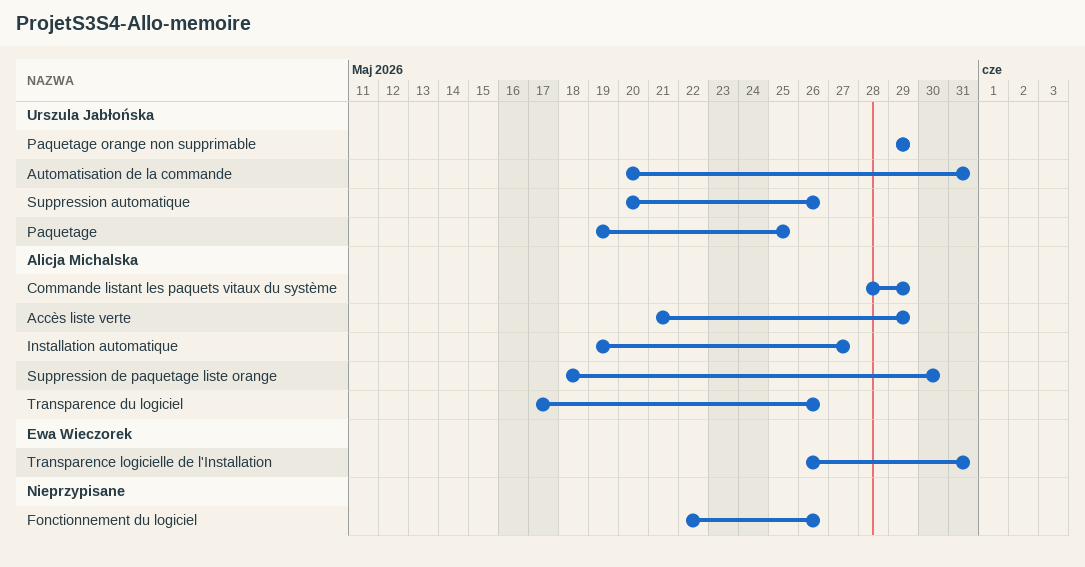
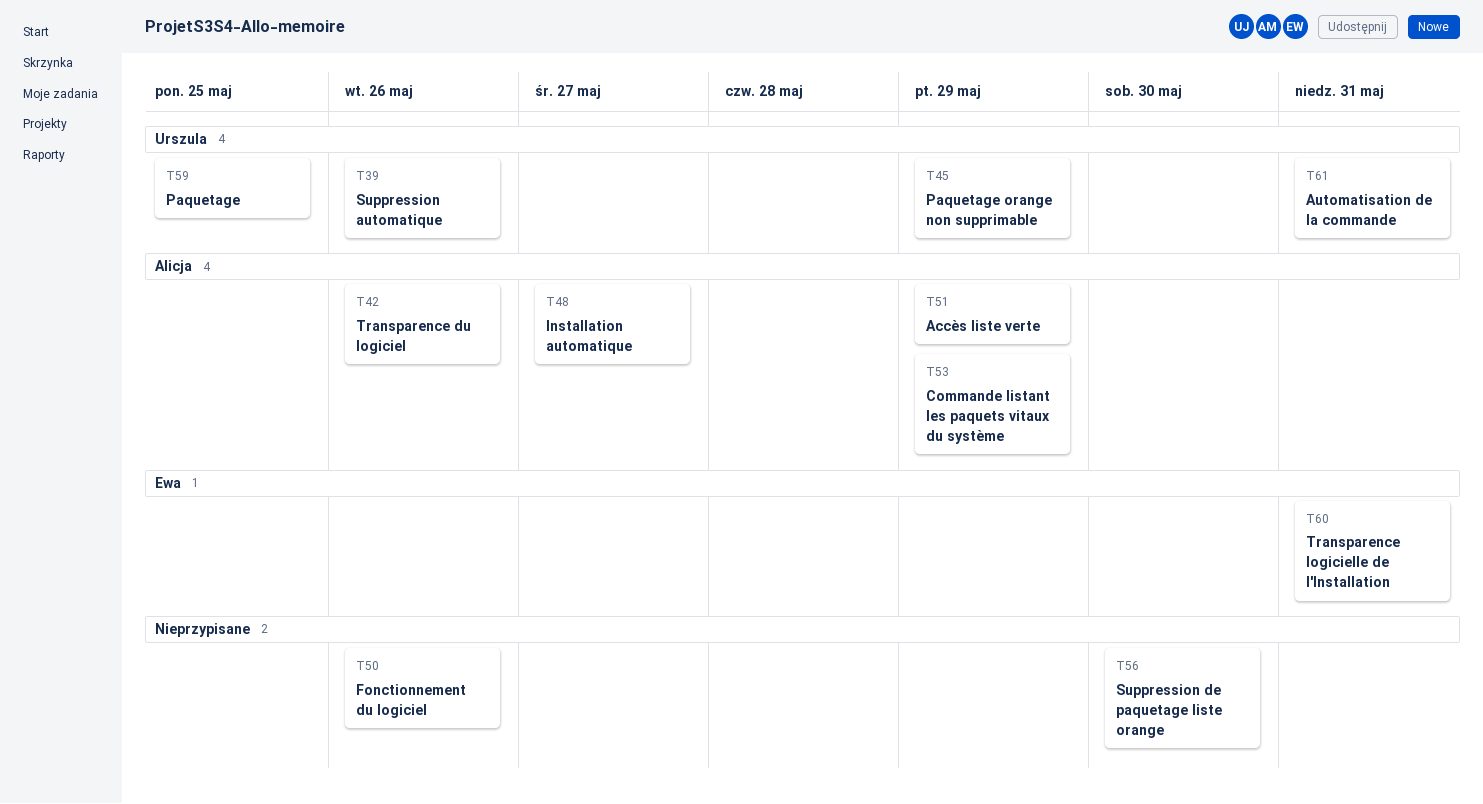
Suppression de paquetage liste orange, owner: Alicja Michalska -> none

